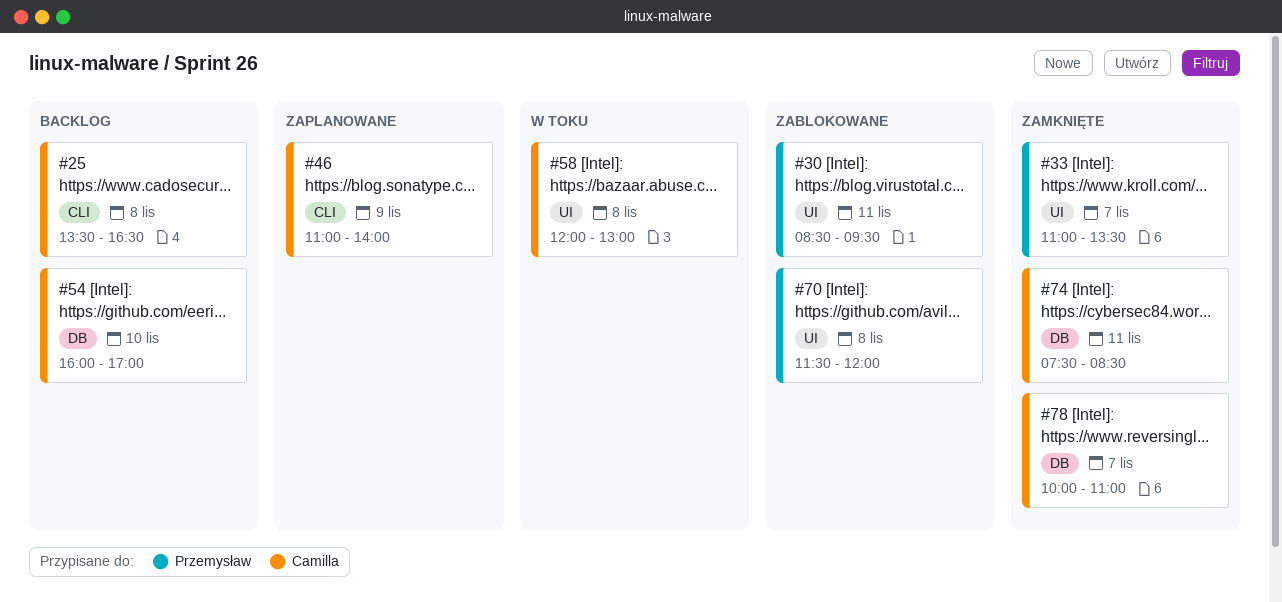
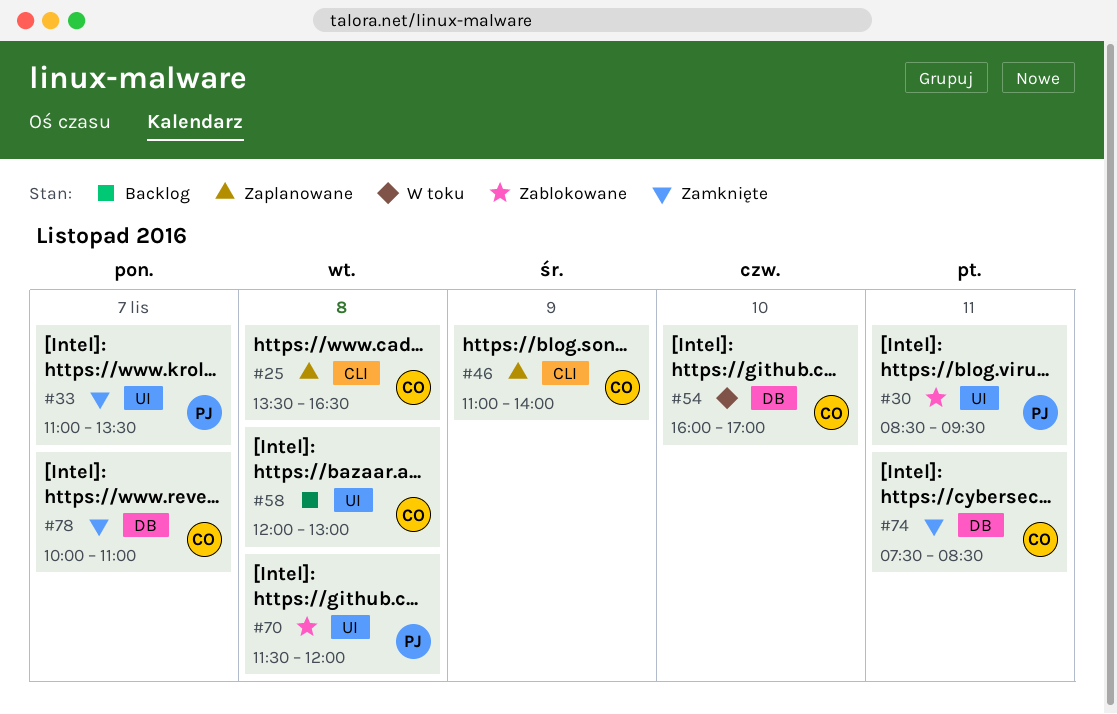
#25, status: Backlog -> Zaplanowane
#54, status: Backlog -> W toku
#58, status: W toku -> Backlog

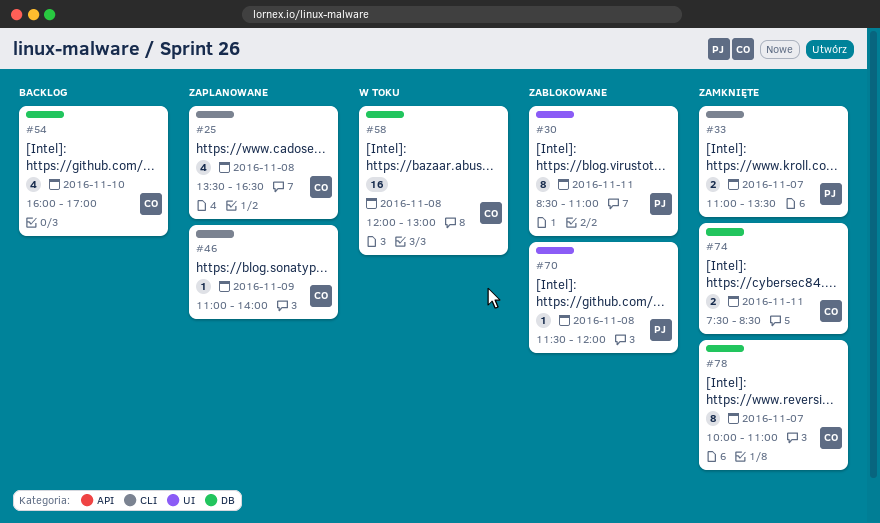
#30, ends: 09:30 -> 11:00
#33, label: UI -> CLI
#54, status: W toku -> Backlog
#58, status: Backlog -> W toku
#58, label: UI -> DB

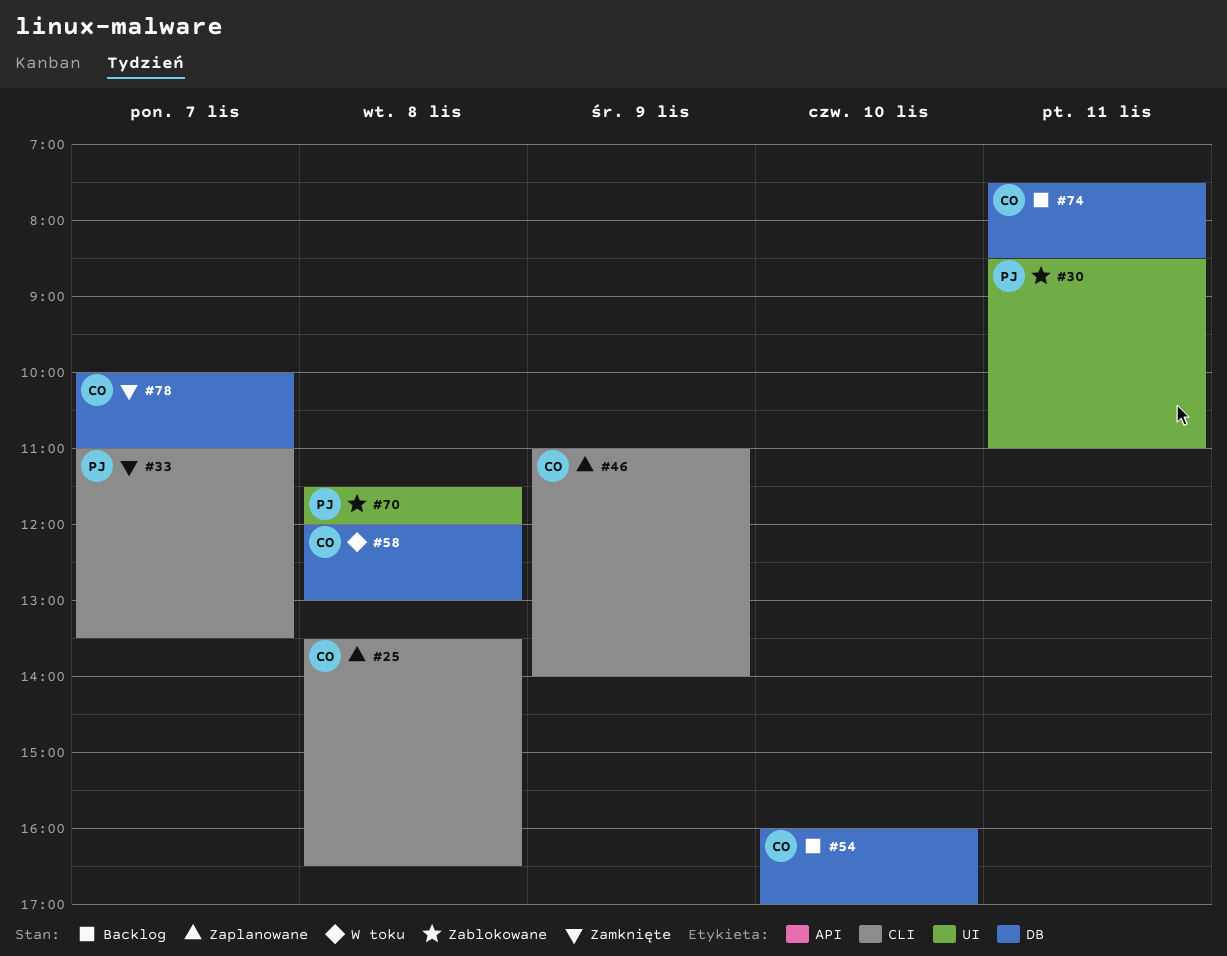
#74, status: Zamknięte -> Backlog

